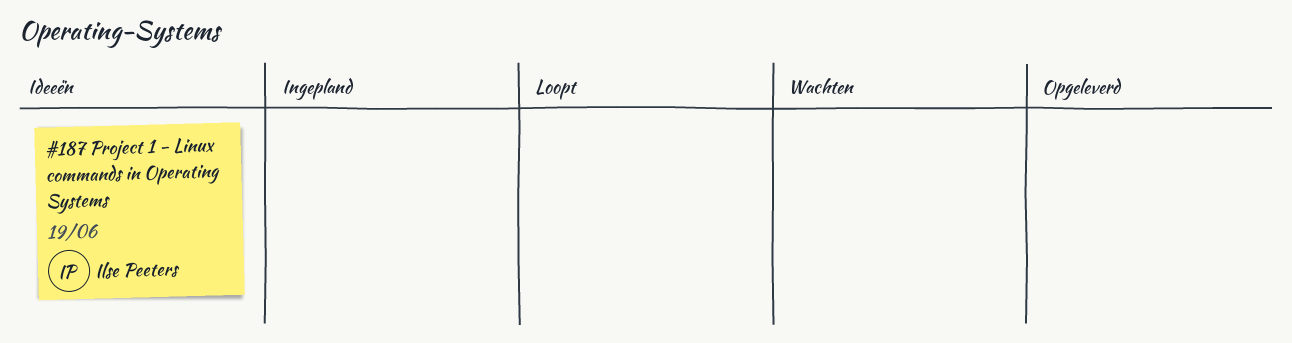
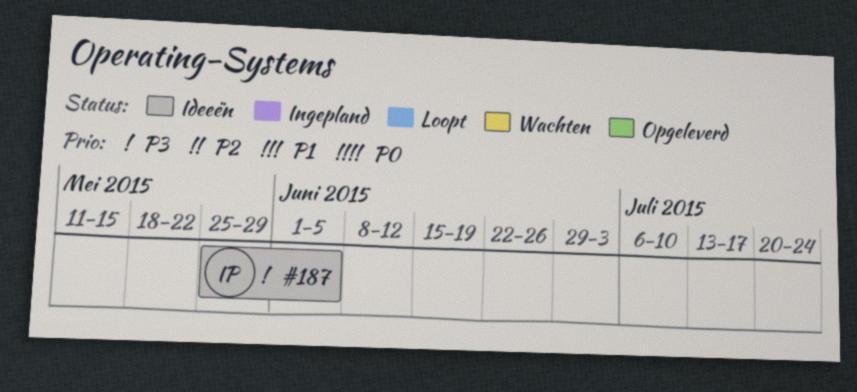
#187, due: Jun 19 -> Jun 5

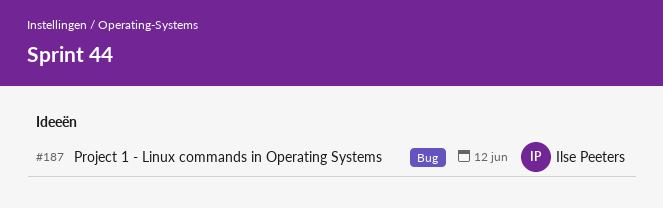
#187, due: Jun 5 -> Jun 12

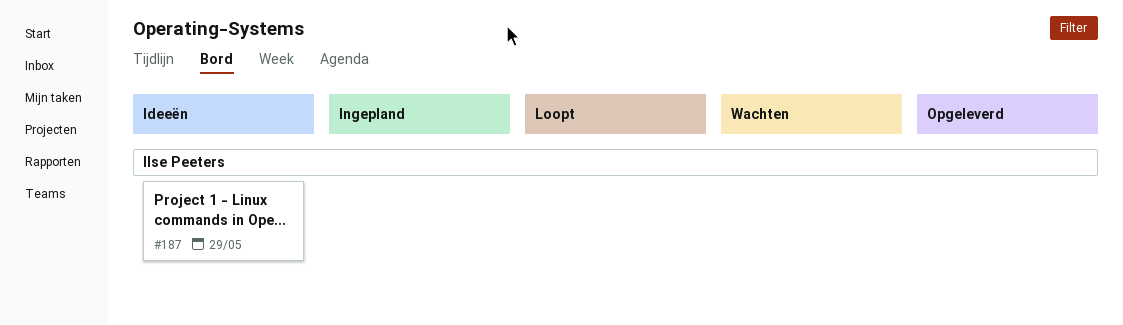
#187, due: Jun 12 -> May 29

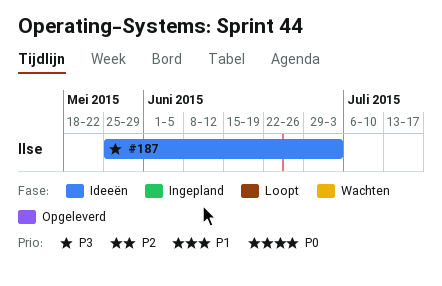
#187, due: May 29 -> Jul 3

